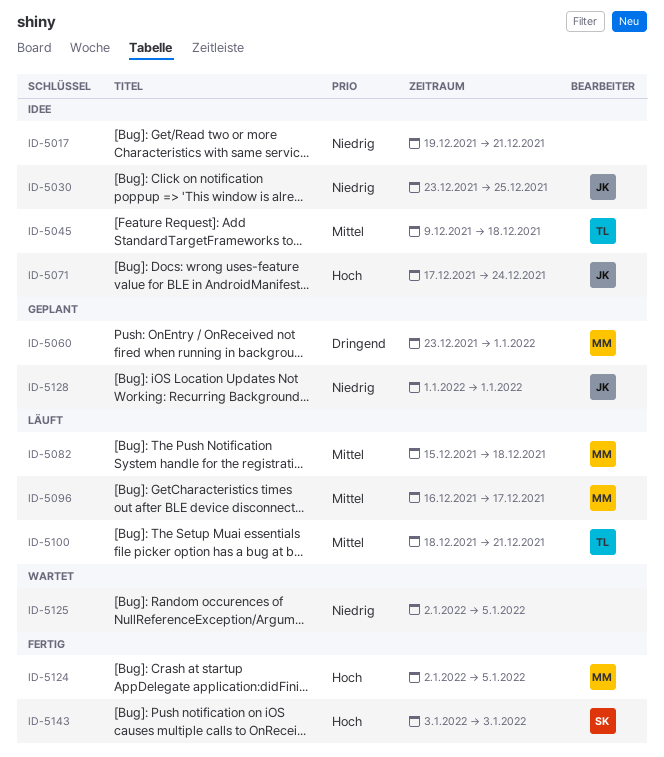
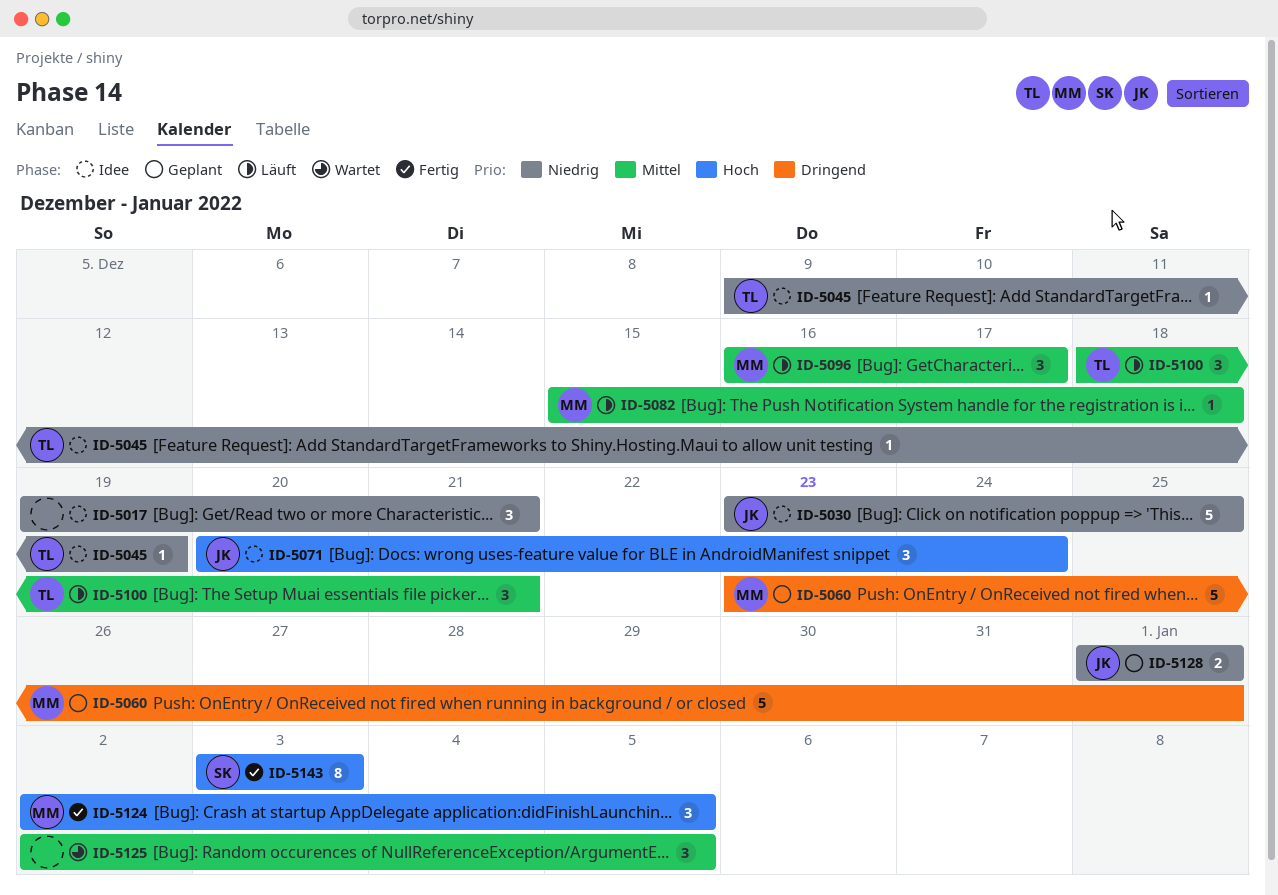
ID-5045, priority: Mittel -> Niedrig
ID-5045, due: Dec 18 -> Dec 19
ID-5071, start: Dec 17 -> Dec 20
ID-5125, priority: Niedrig -> Mittel

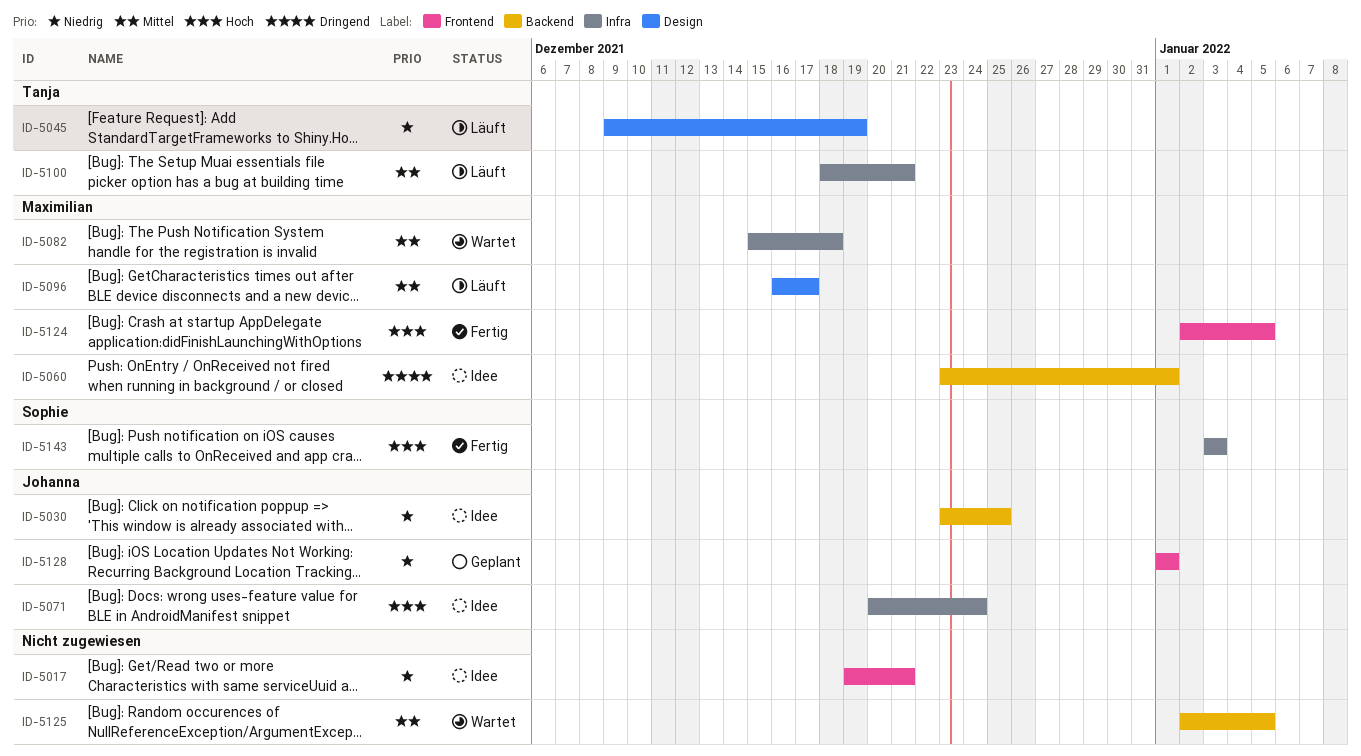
ID-5045, status: Idee -> Läuft
ID-5060, status: Geplant -> Idee
ID-5082, status: Läuft -> Wartet

